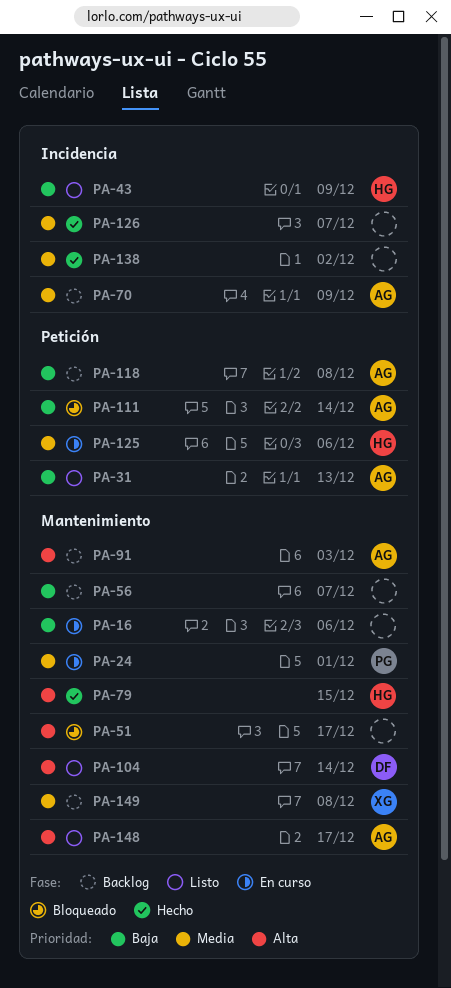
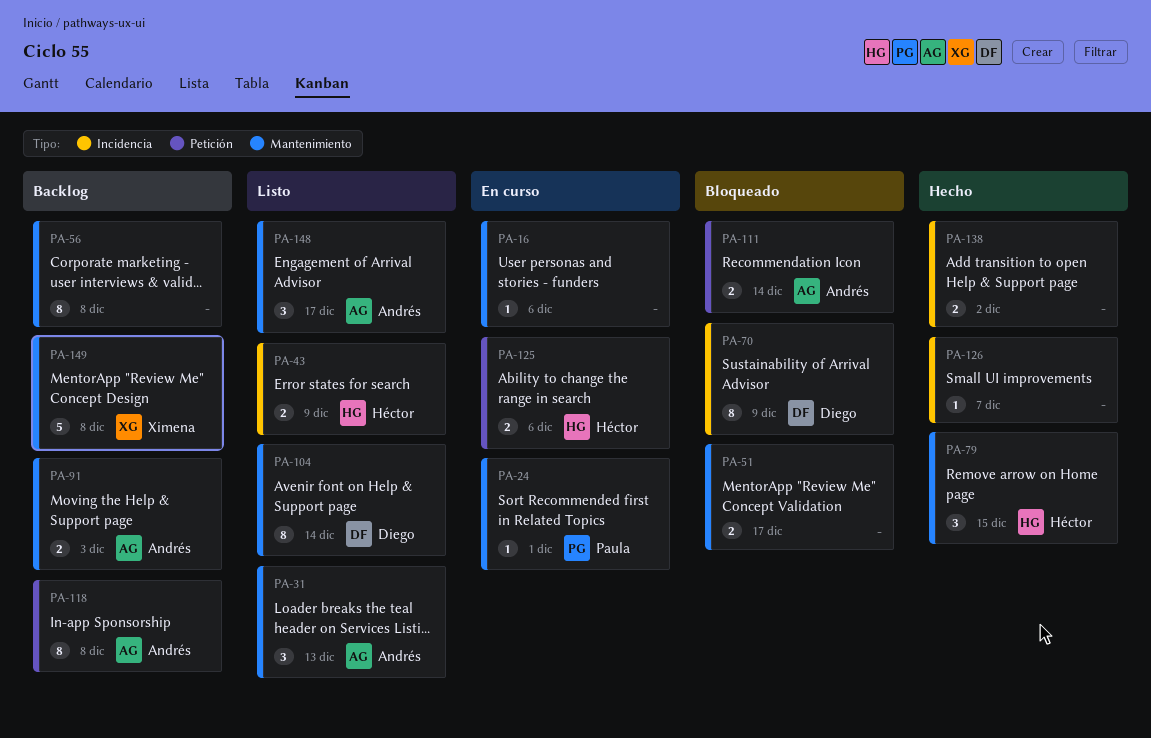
PA-31, label: Petición -> Mantenimiento
PA-56, due: Dec 7 -> Dec 8
PA-70, status: Backlog -> Bloqueado
PA-70, owner: Andrés -> Diego

